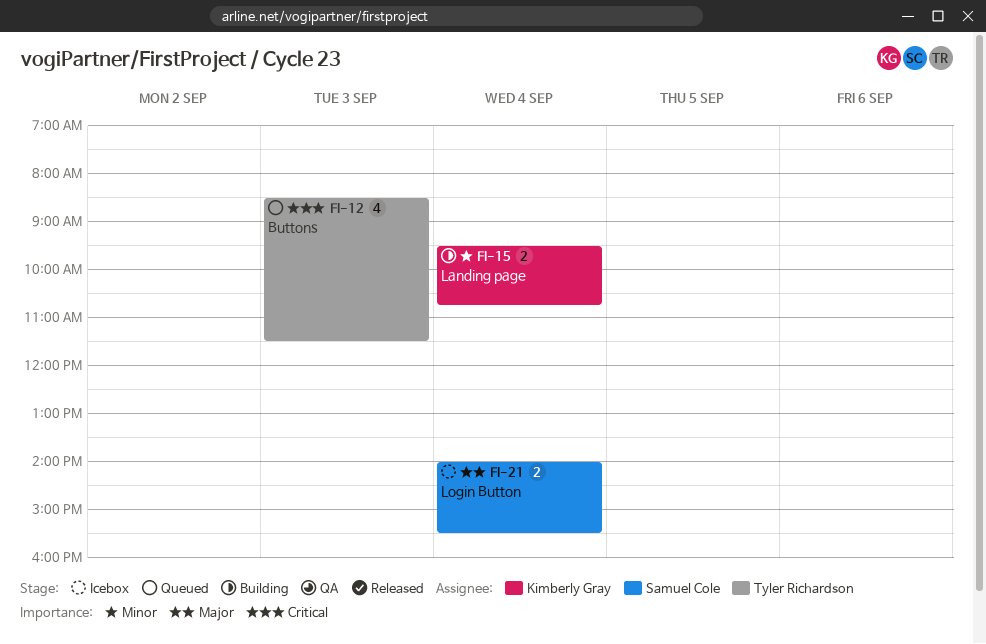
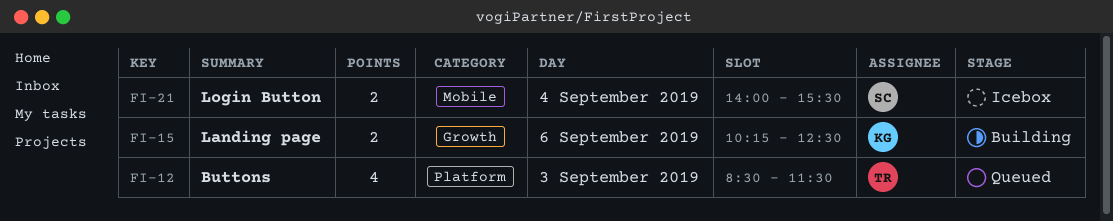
FI-15, day: Sep 4 -> Sep 6
FI-15, begins: 09:30 -> 10:15
FI-15, ends: 10:45 -> 12:30

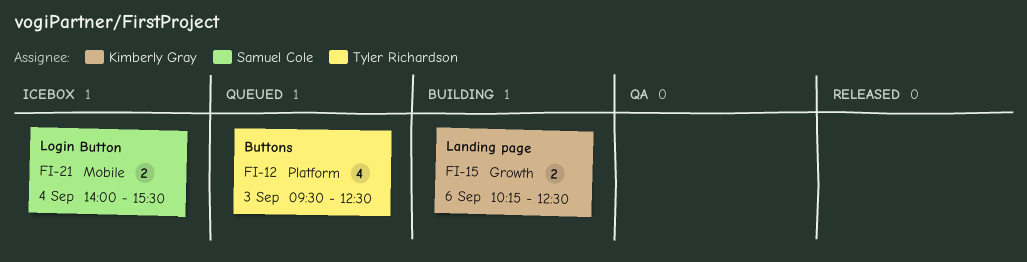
FI-12, begins: 08:30 -> 09:30
FI-12, ends: 11:30 -> 12:30

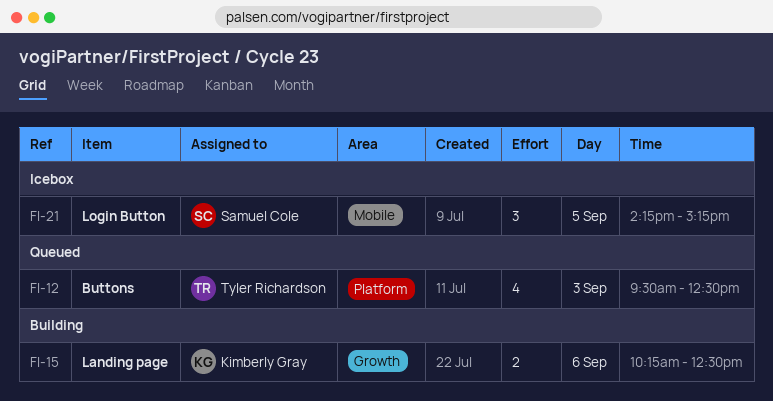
FI-21, estimate: 2 -> 3
FI-21, day: Sep 4 -> Sep 5
FI-21, begins: 14:00 -> 14:15
FI-21, ends: 15:30 -> 15:15

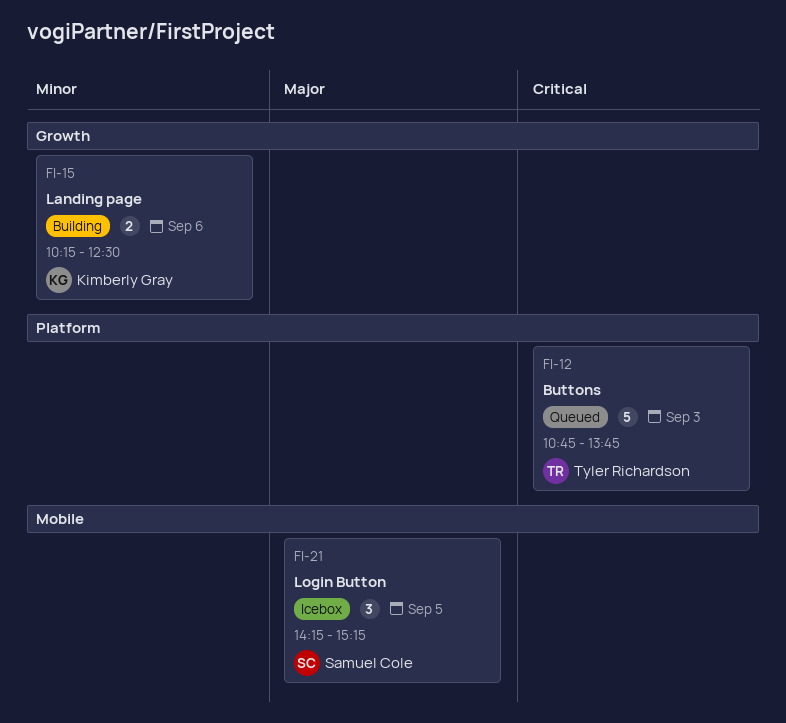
FI-12, estimate: 4 -> 5
FI-12, begins: 09:30 -> 10:45
FI-12, ends: 12:30 -> 13:45

